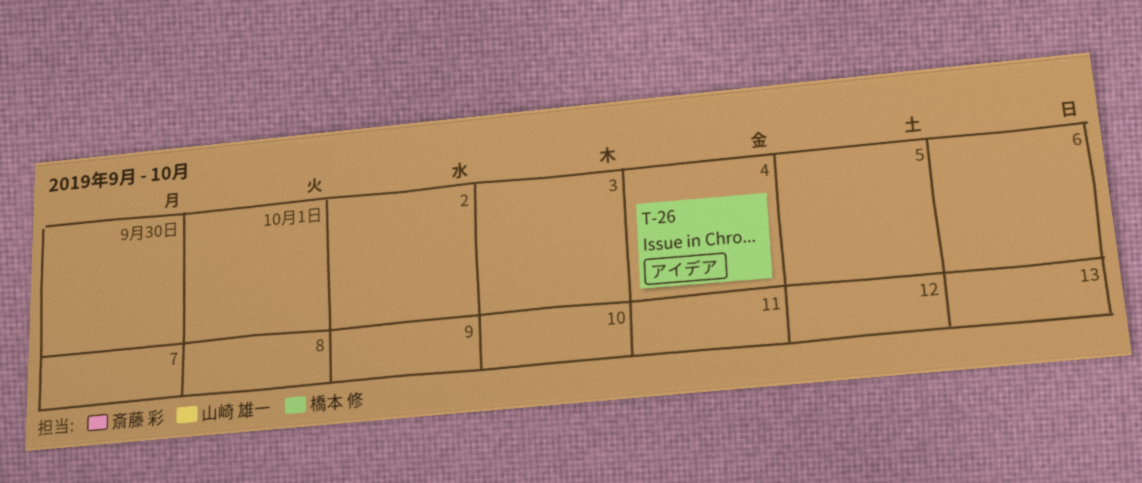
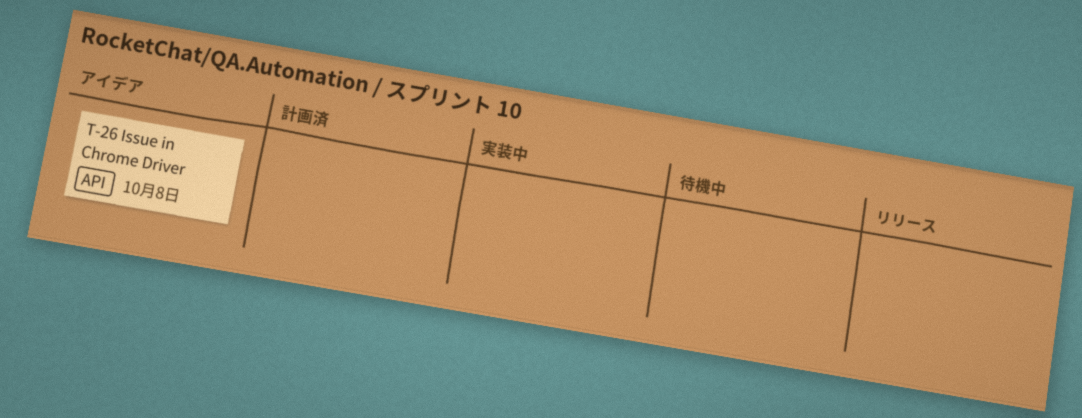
T-26, due: Oct 4 -> Oct 8

